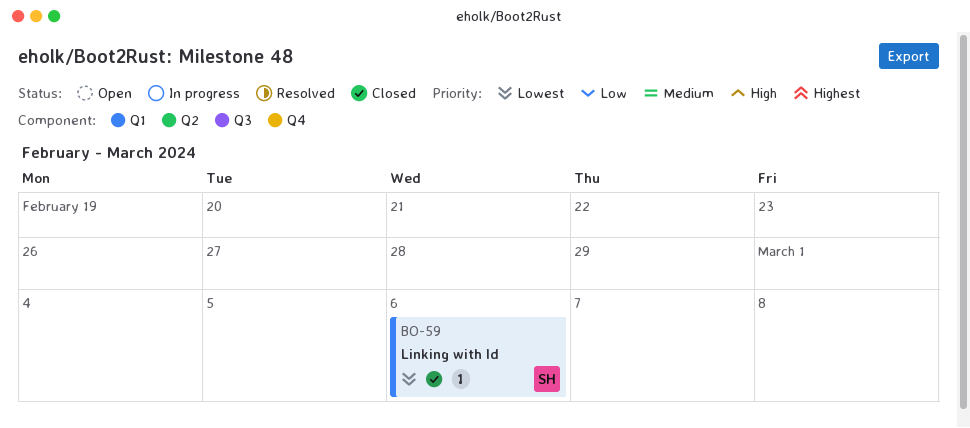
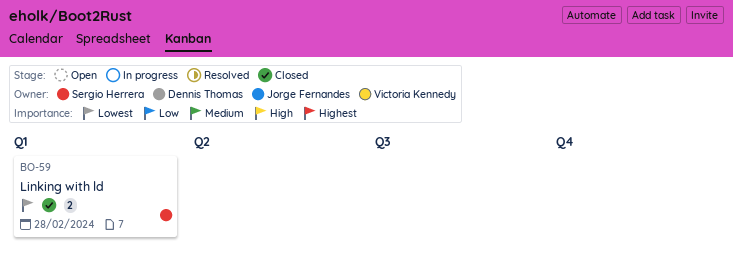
BO-59, estimate: 1 -> 2
BO-59, due: Mar 6 -> Feb 28

